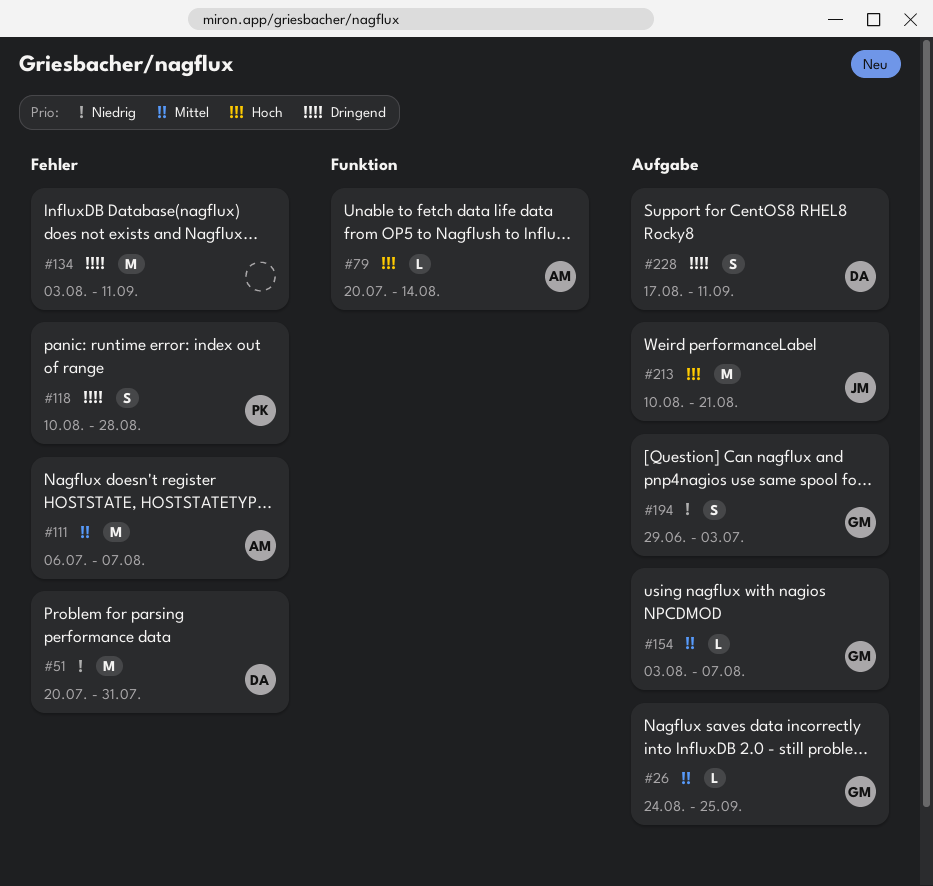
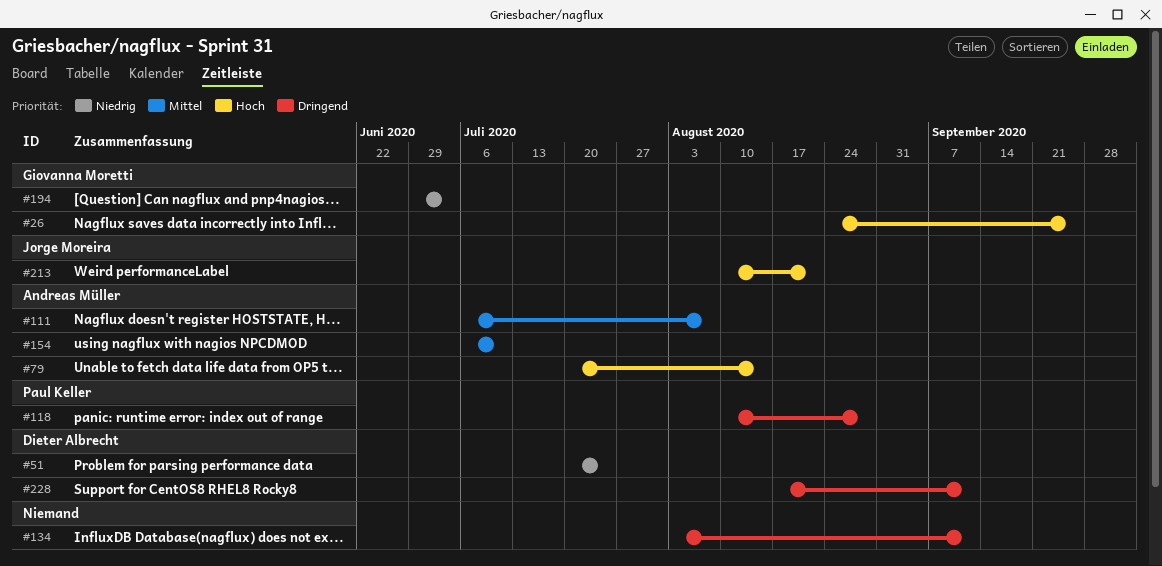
#26, priority: Mittel -> Hoch
#51, due: Jul 31 -> Jul 24
#154, owner: Giovanna Moretti -> Andreas Müller
#154, start: Aug 3 -> Jul 6
#154, due: Aug 7 -> Jul 10

